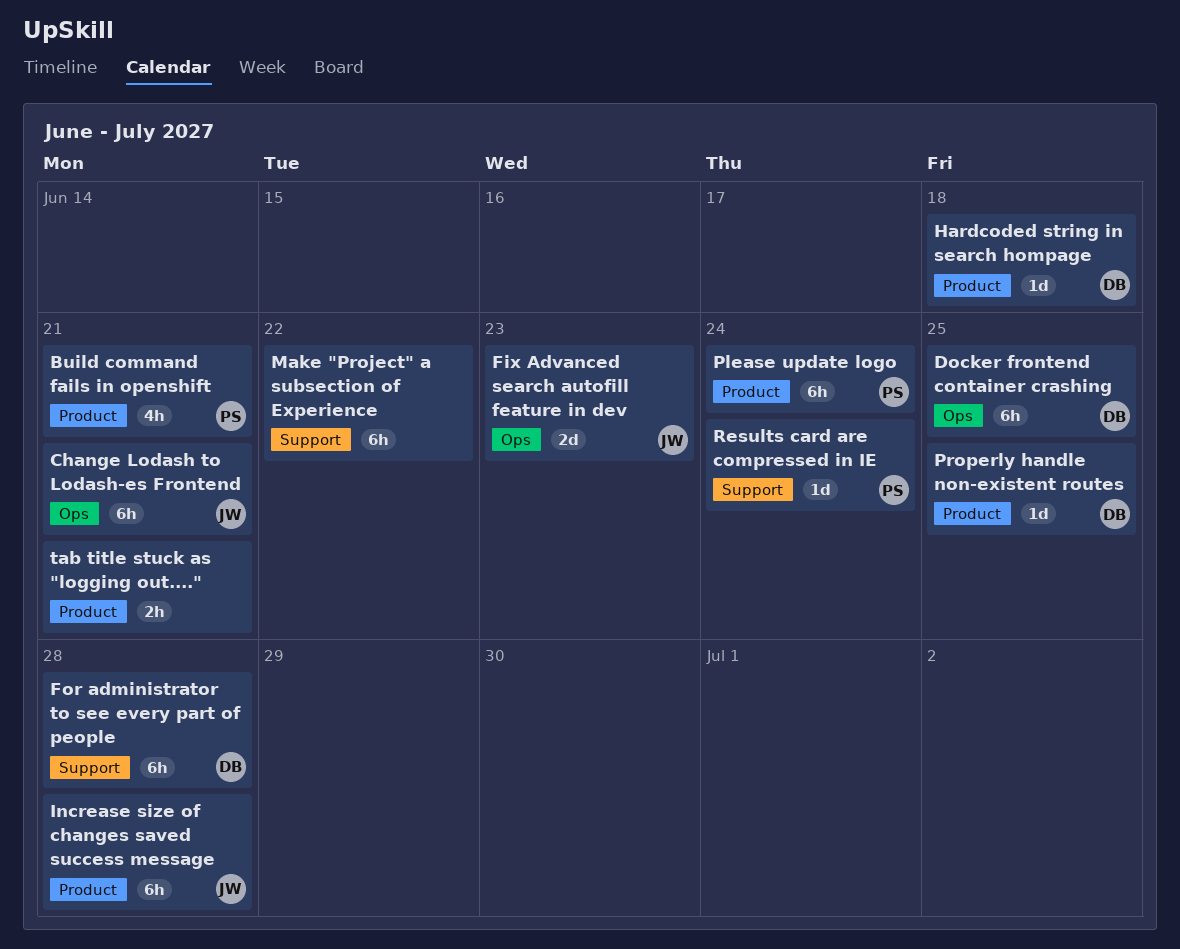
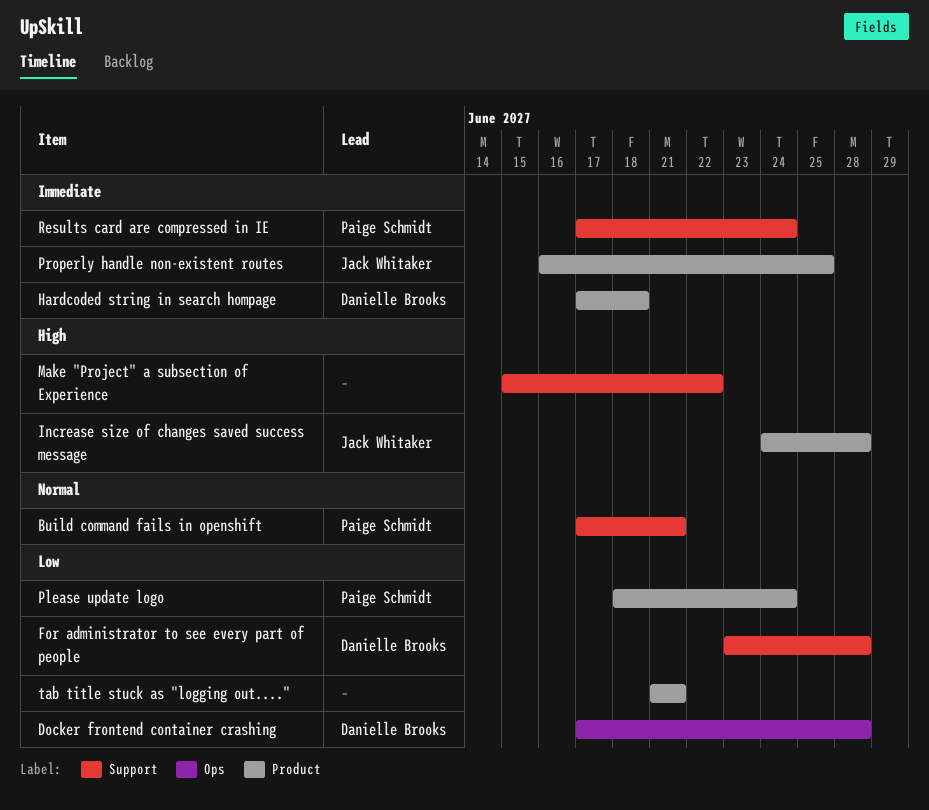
Build command fails in openshift, label: Product -> Support
Change Lodash to Lodash-es Frontend: present -> none
Docker frontend container crashing, due: Jun 25 -> Jun 28
Fix Advanced search autofill feature in dev: present -> none
Properly handle non-existent routes, owner: Danielle Brooks -> Jack Whitaker

